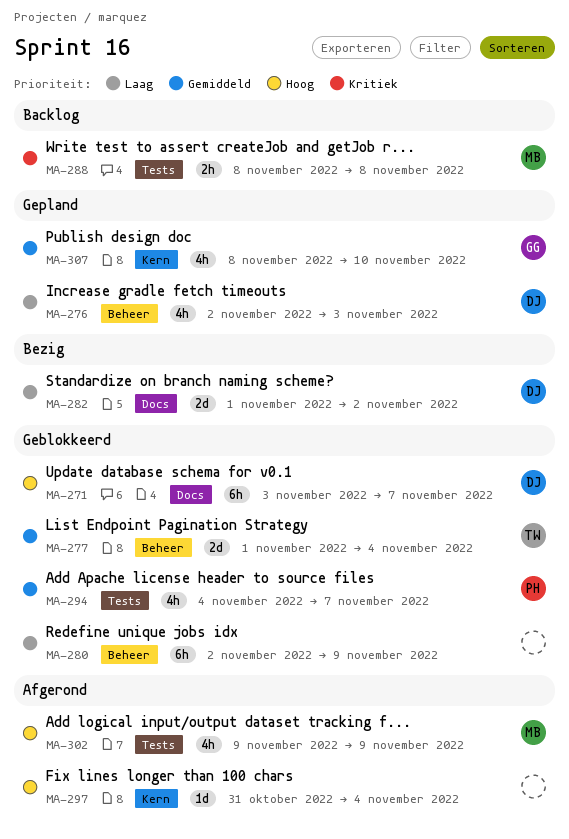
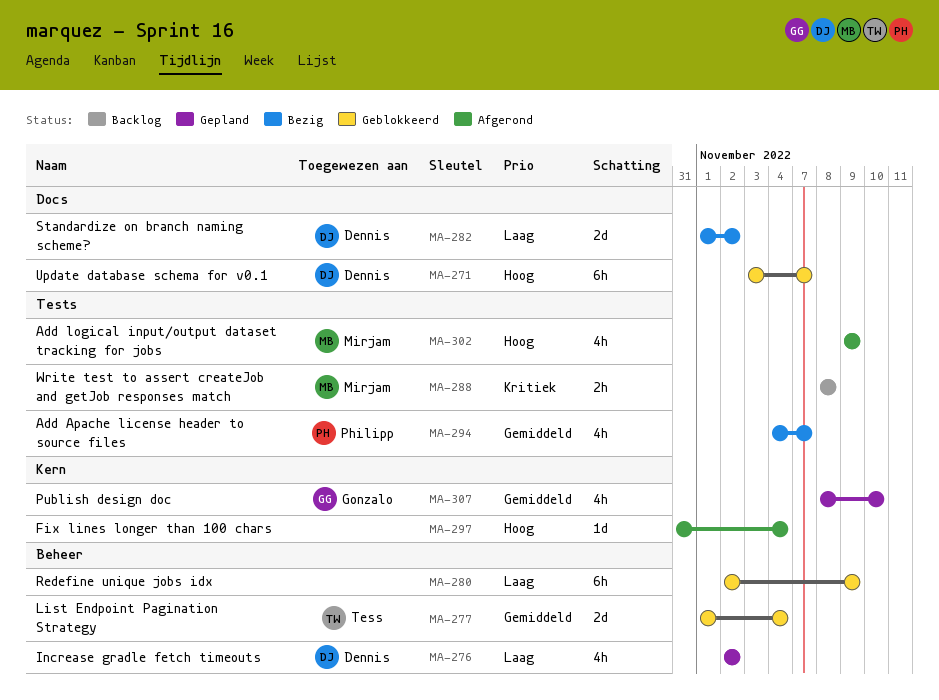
MA-276, due: Nov 3 -> Nov 2
MA-294, status: Geblokkeerd -> Bezig

